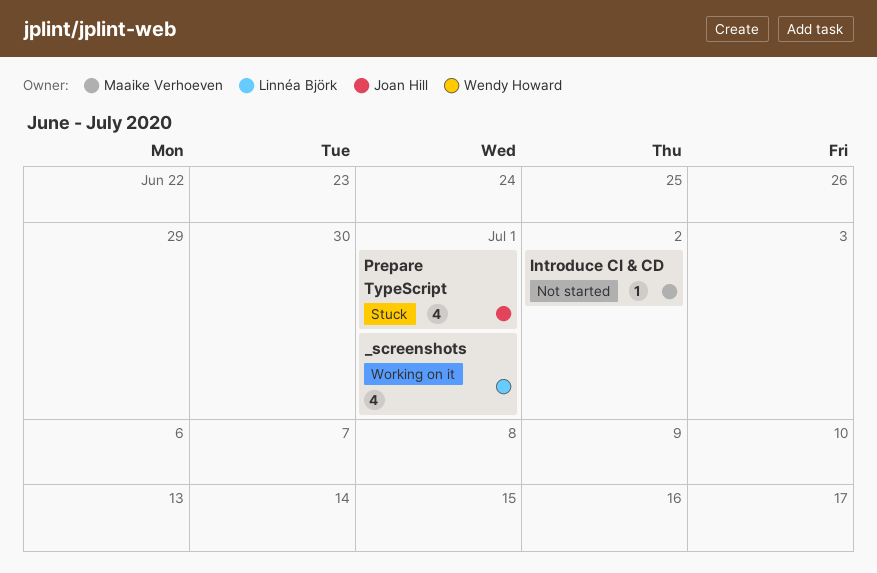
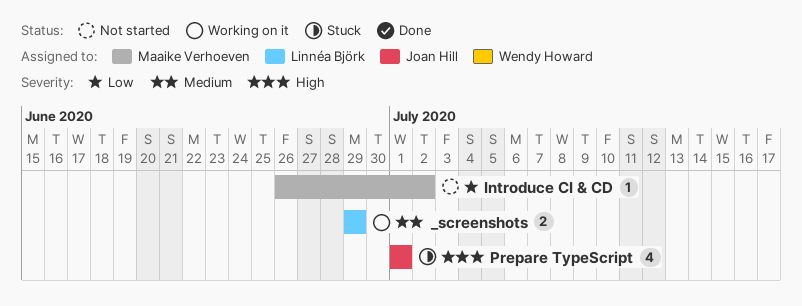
_screenshots, estimate: 4 -> 2
_screenshots, due: Jul 1 -> Jun 29

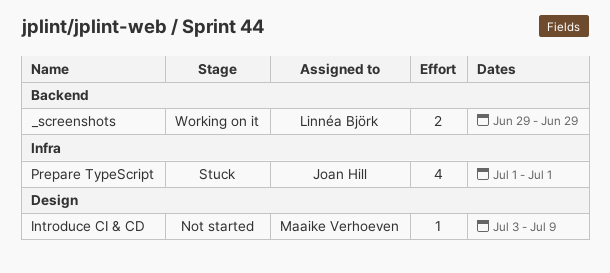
Introduce CI & CD, start: Jun 26 -> Jul 3
Introduce CI & CD, due: Jul 2 -> Jul 9

